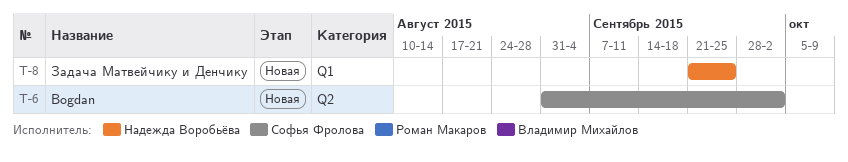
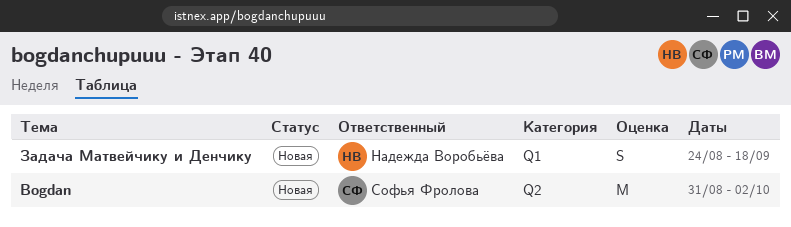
Задача Матвейчику и Денчику, start: Sep 21 -> Aug 24
Задача Матвейчику и Денчику, due: Sep 25 -> Sep 18

